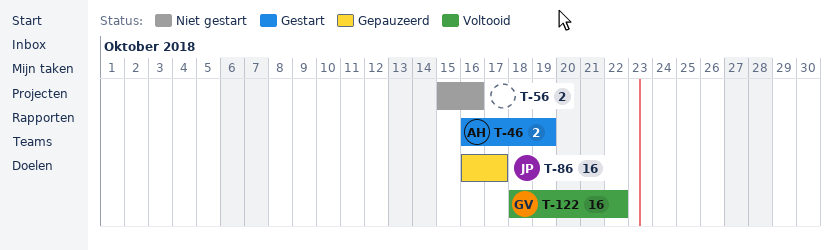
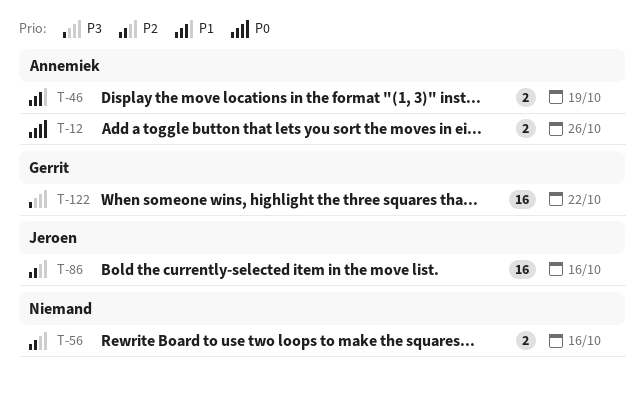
T-12: none -> present
T-86, due: Oct 17 -> Oct 16

